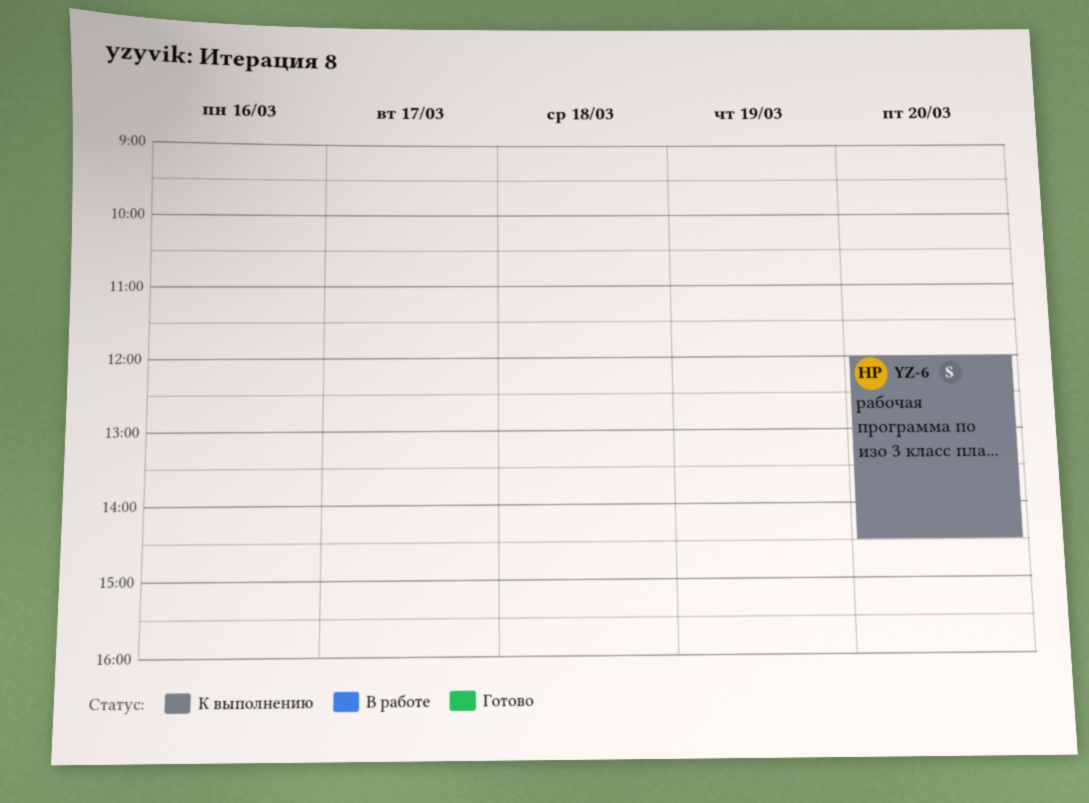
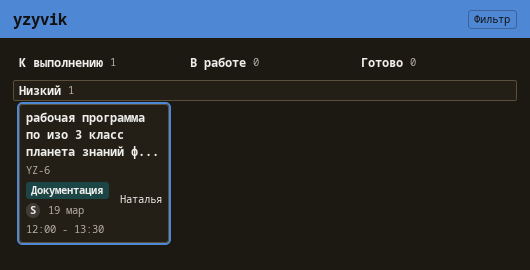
YZ-6, day: Mar 20 -> Mar 19
YZ-6, ends: 14:30 -> 13:30

